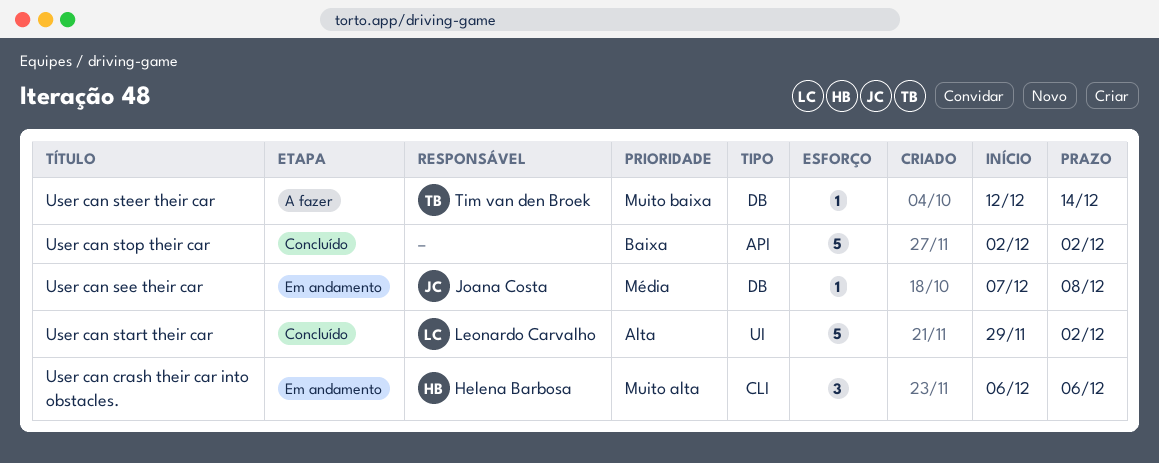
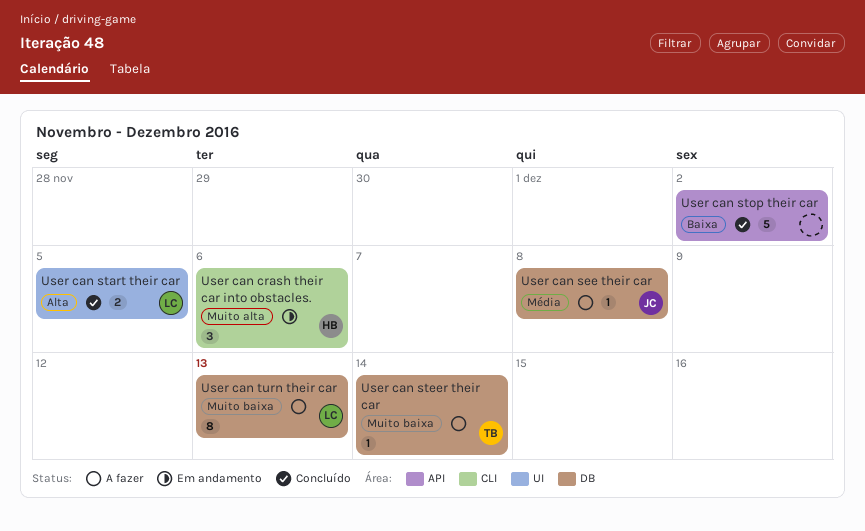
User can see their car, status: Em andamento -> A fazer
User can start their car, estimate: 5 -> 2
User can start their car, due: Dec 2 -> Dec 5
User can turn their car: none -> present

